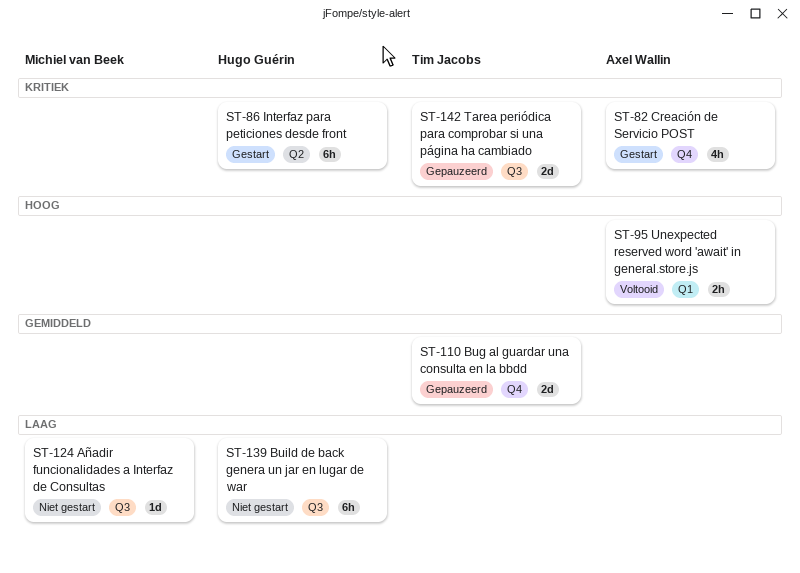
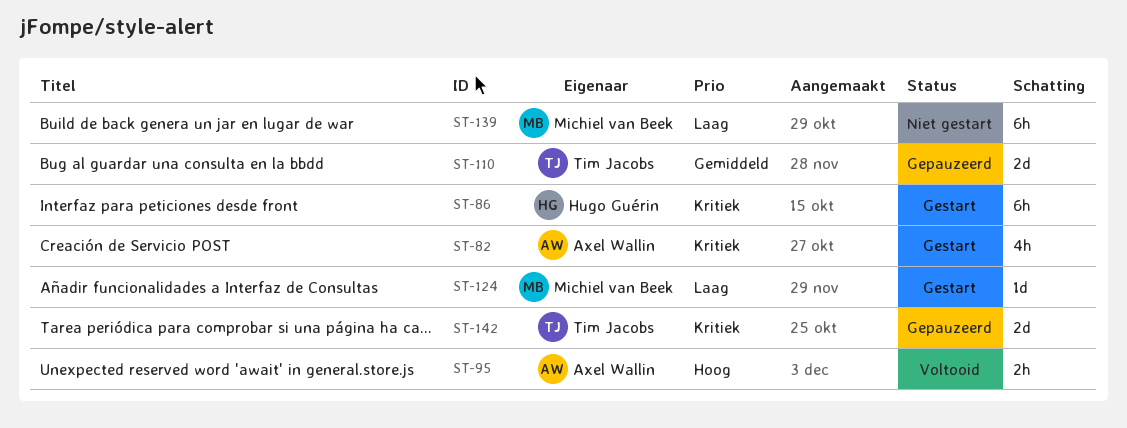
ST-124, status: Niet gestart -> Gestart
ST-139, owner: Hugo Guérin -> Michiel van Beek

